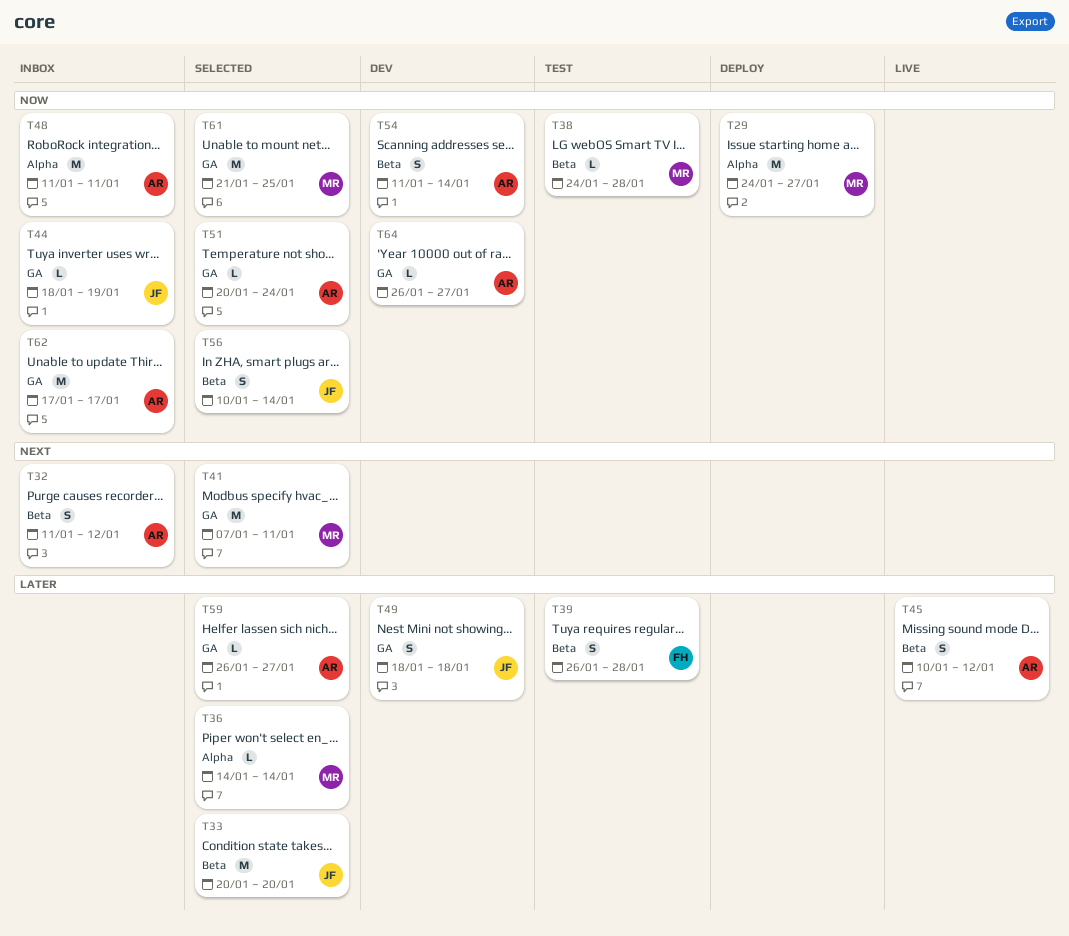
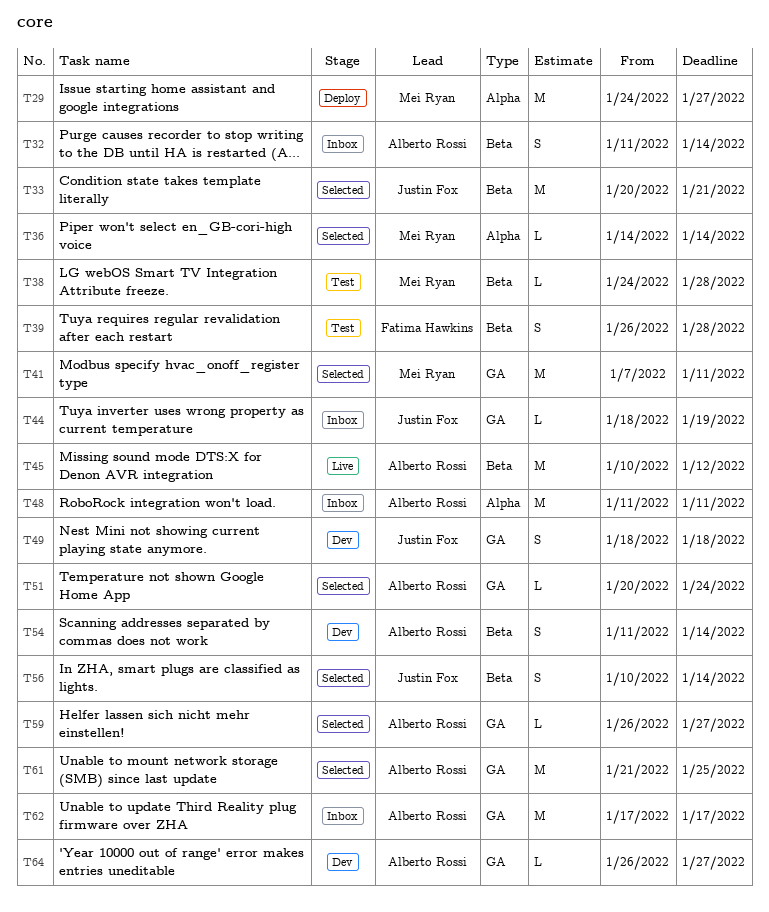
T32, due: Jan 12 -> Jan 14
T33, due: Jan 20 -> Jan 21
T45, estimate: S -> M
T61, owner: Mei Ryan -> Alberto Rossi

